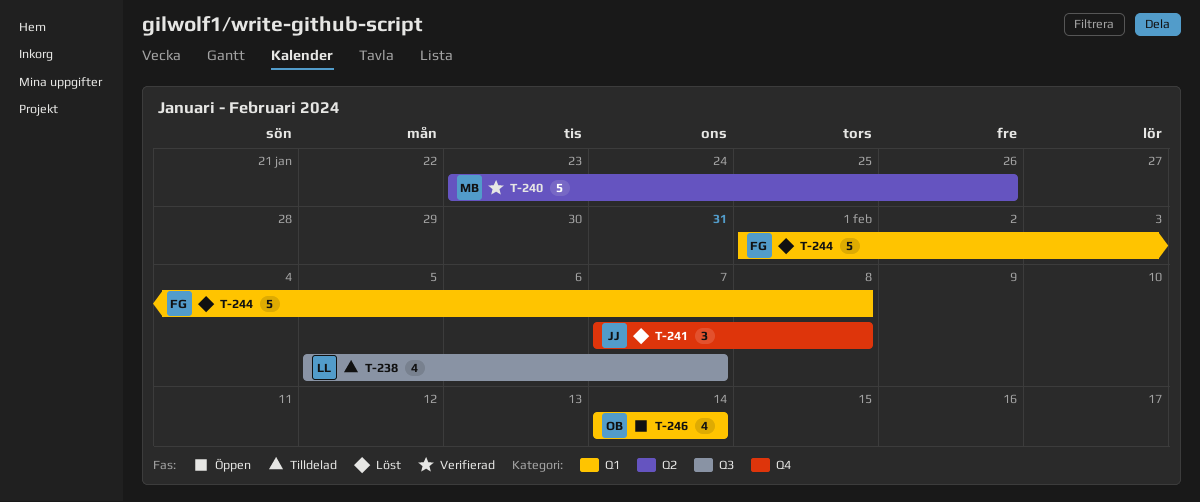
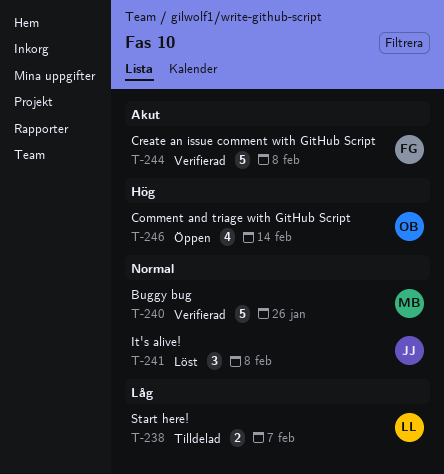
T-238, estimate: 4 -> 2
T-244, status: Löst -> Verifierad

